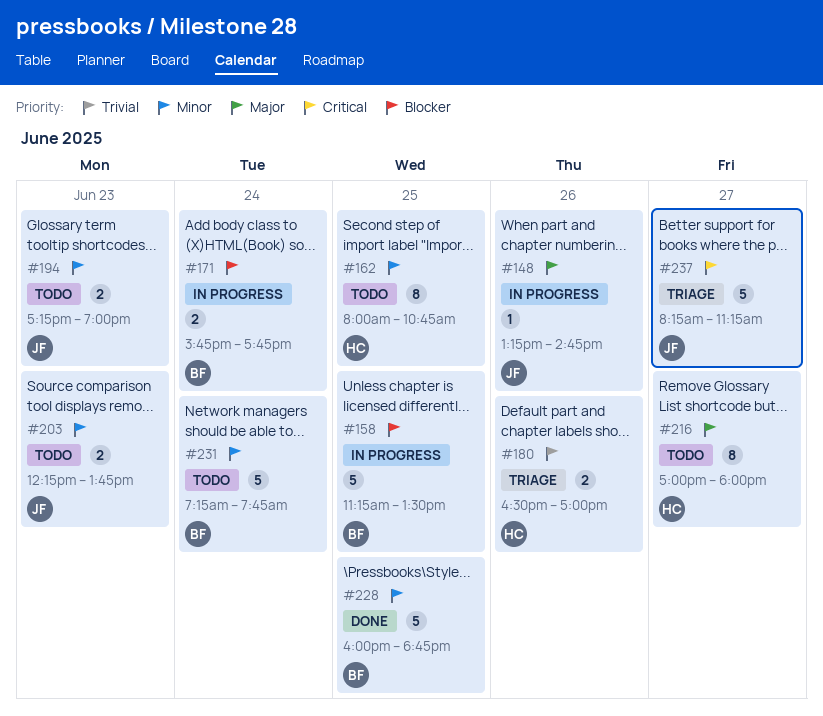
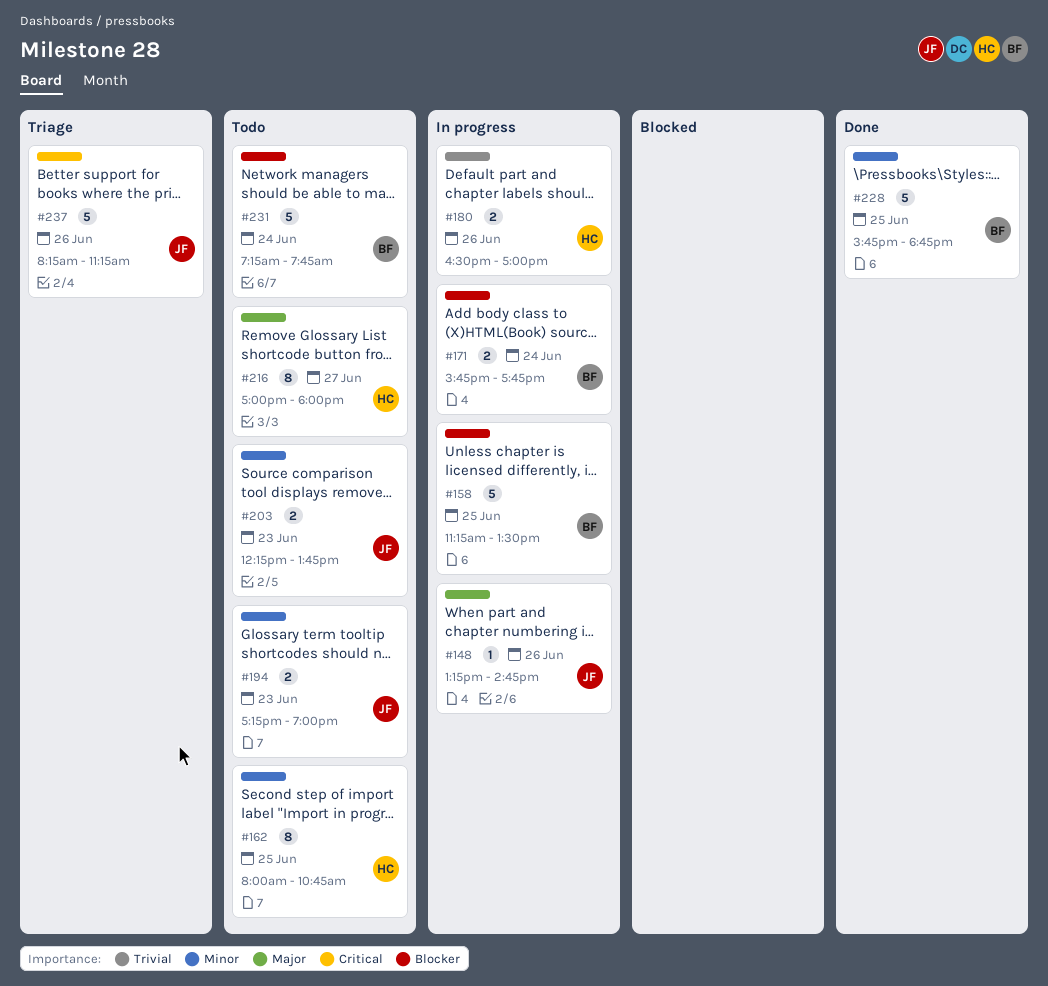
#180, status: Triage -> In progress
#228, begins: 16:00 -> 15:45
#231, priority: Minor -> Blocker
#237, day: Jun 27 -> Jun 26

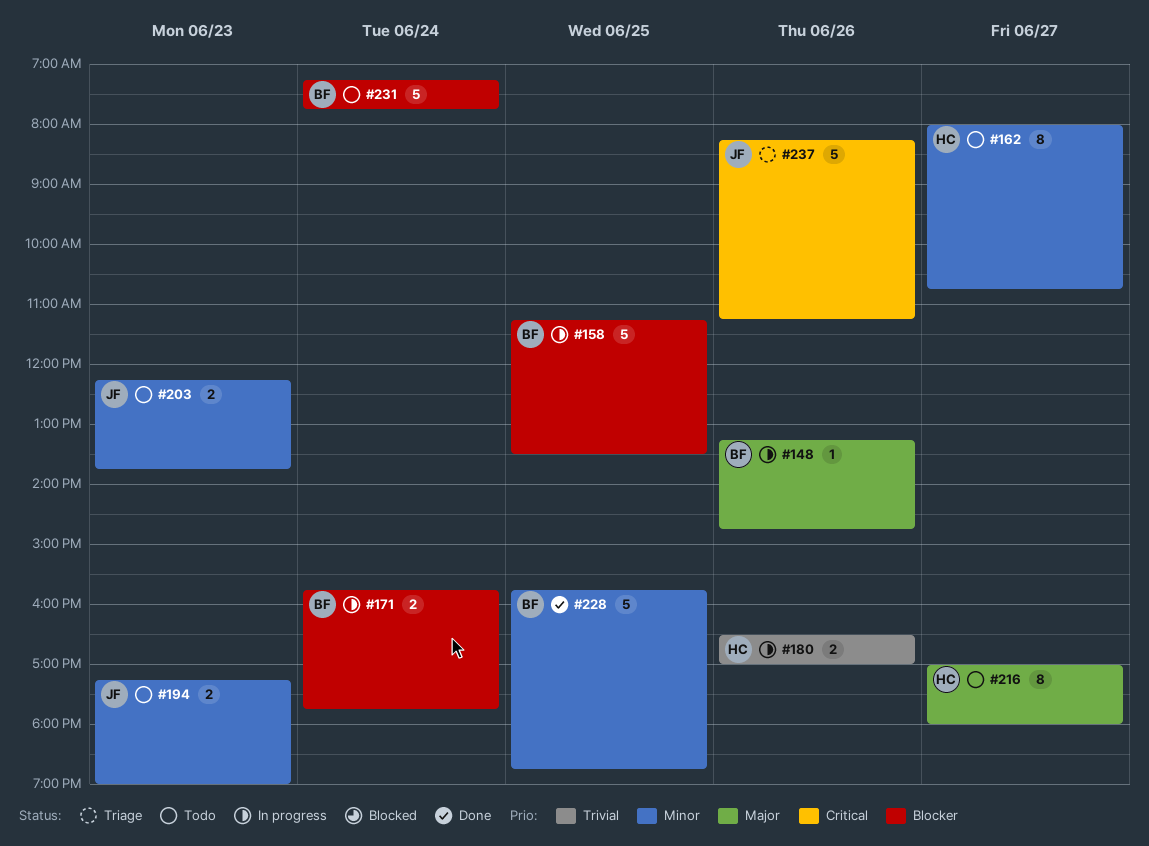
#148, owner: JF -> BF
#162, day: Jun 25 -> Jun 27

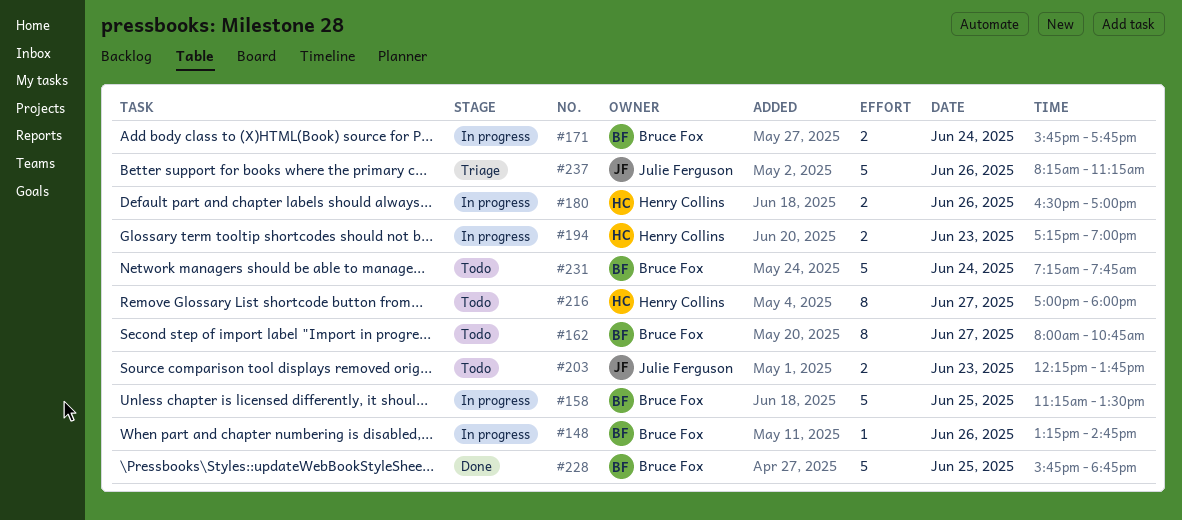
#162, owner: Henry Collins -> Bruce Fox
#194, status: Todo -> In progress
#194, owner: Julie Ferguson -> Henry Collins

